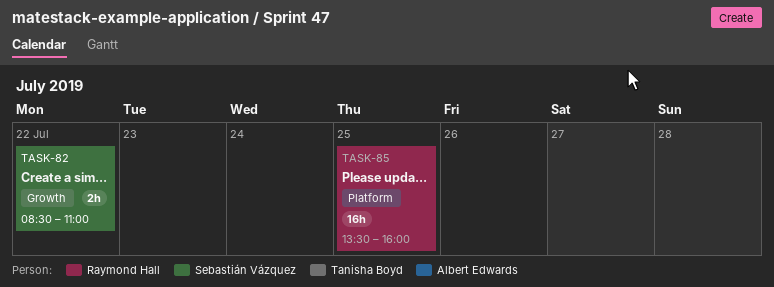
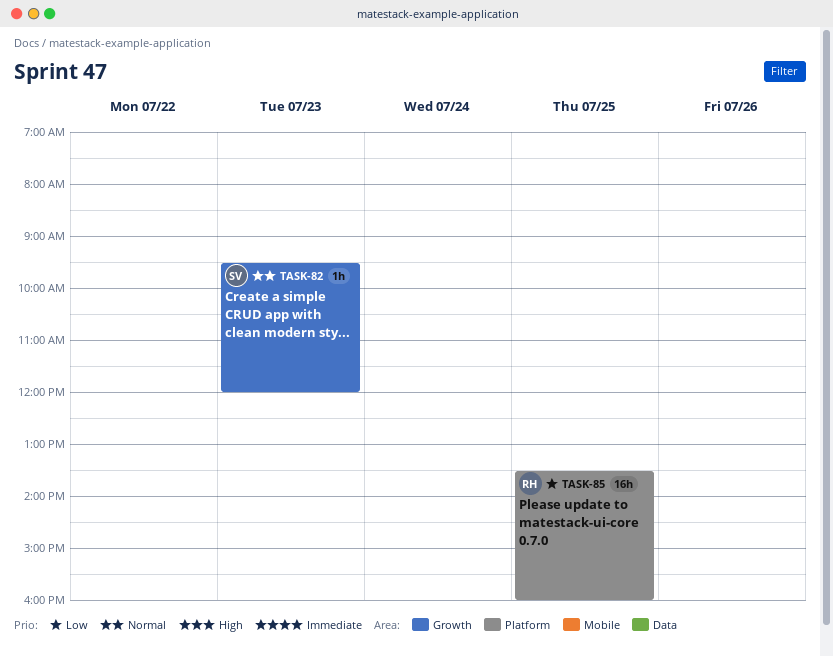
TASK-82, estimate: 2h -> 1h
TASK-82, day: Jul 22 -> Jul 23
TASK-82, begins: 08:30 -> 09:30
TASK-82, ends: 11:00 -> 12:00

